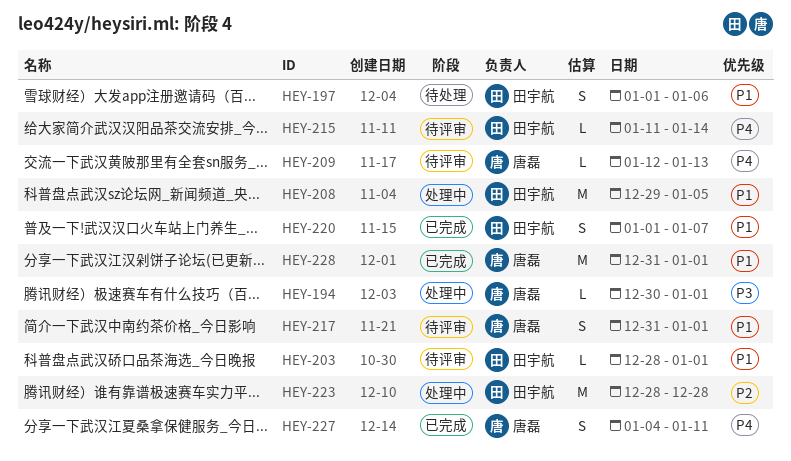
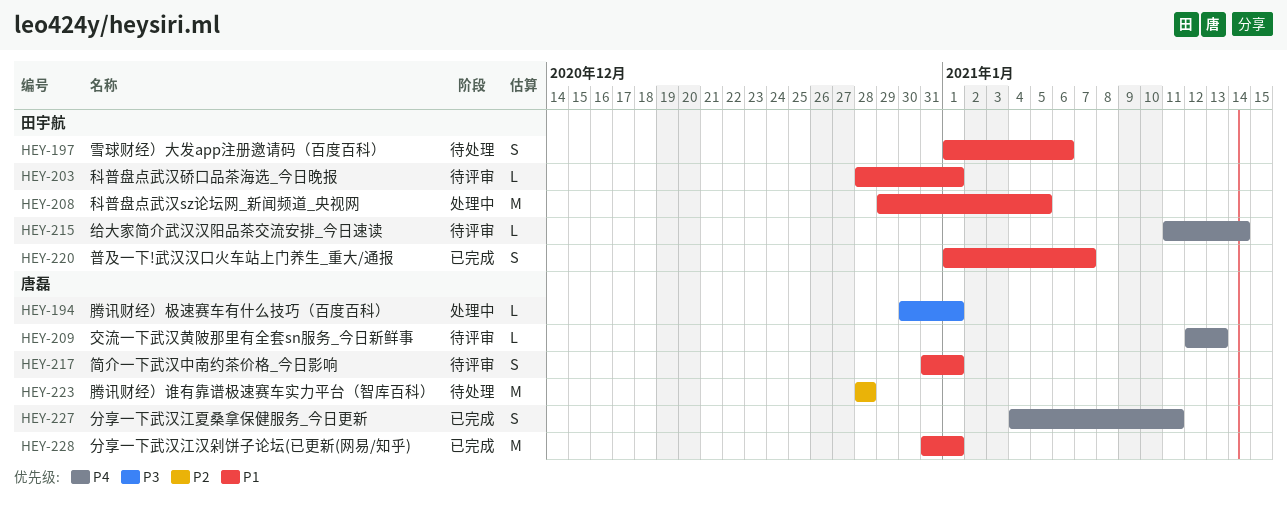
HEY-223, status: 处理中 -> 待处理
HEY-223, owner: 田宇航 -> 唐磊

